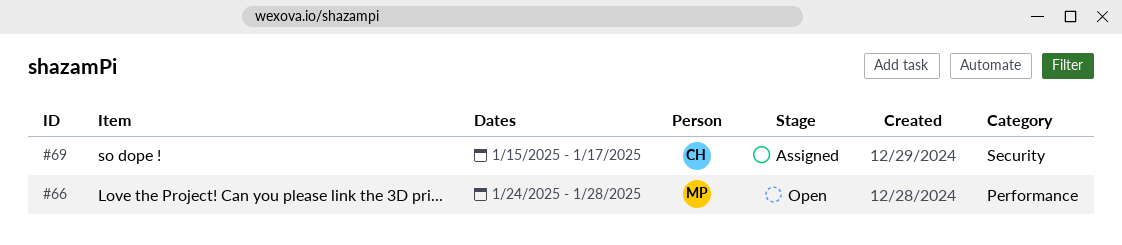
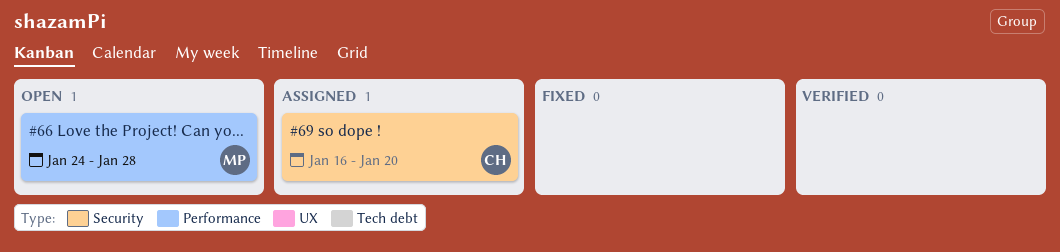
#69, start: Jan 15 -> Jan 16
#69, due: Jan 17 -> Jan 20

